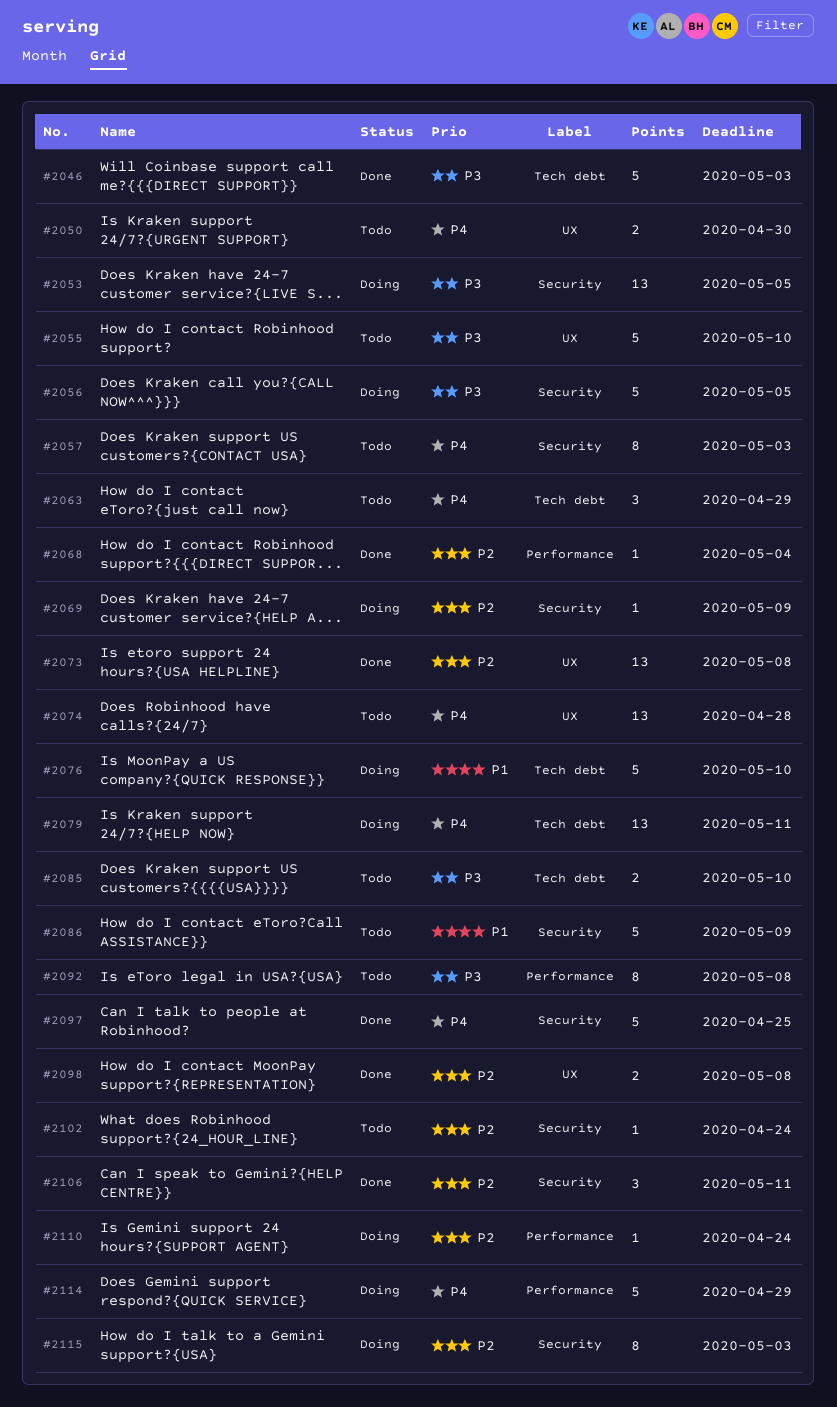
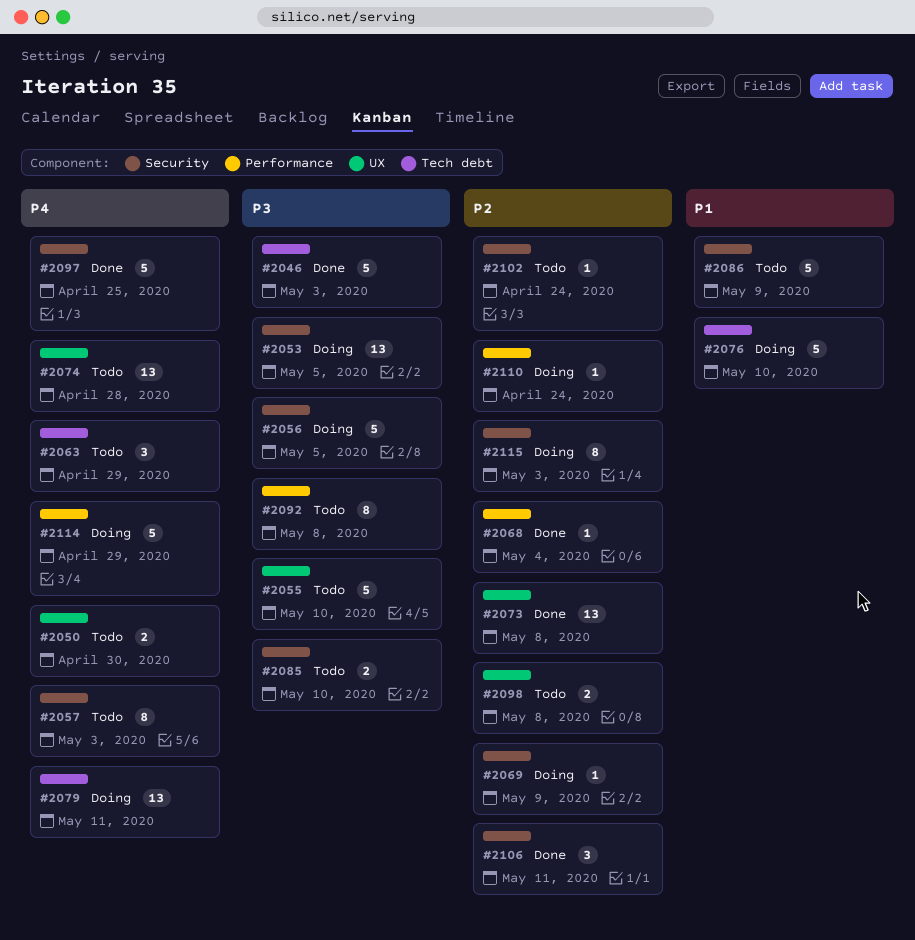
#2085, label: Tech debt -> Security
#2098, status: Done -> Todo

